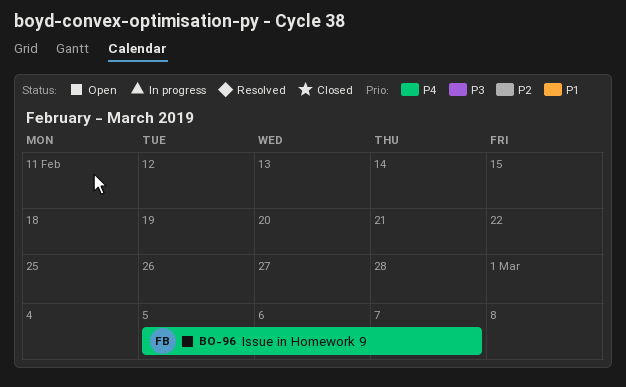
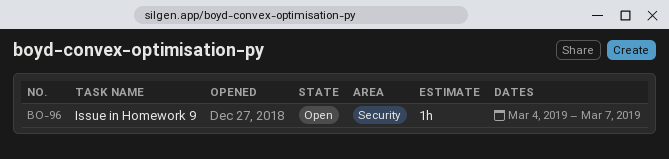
BO-96, start: Mar 5 -> Mar 4

